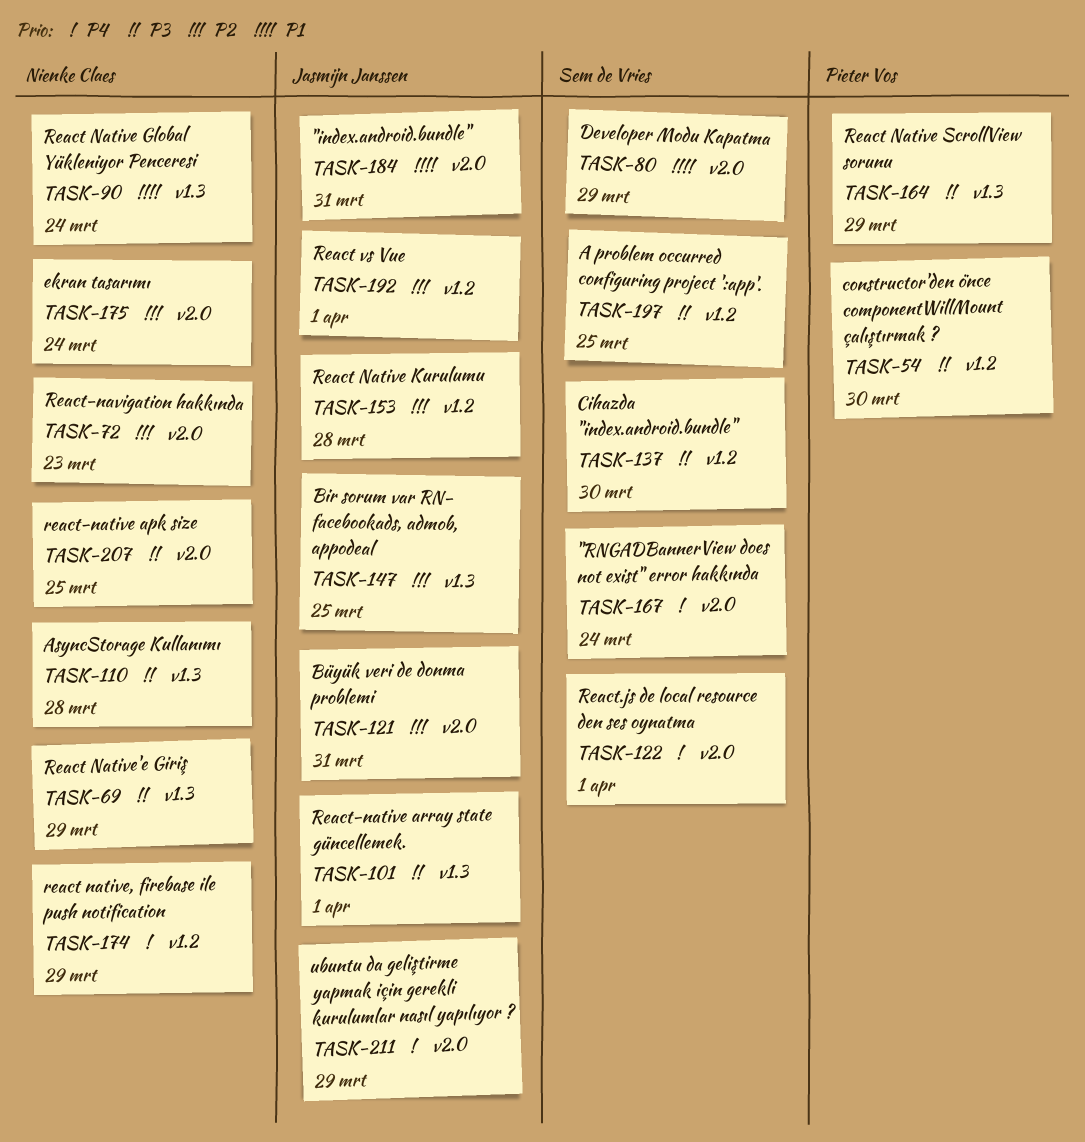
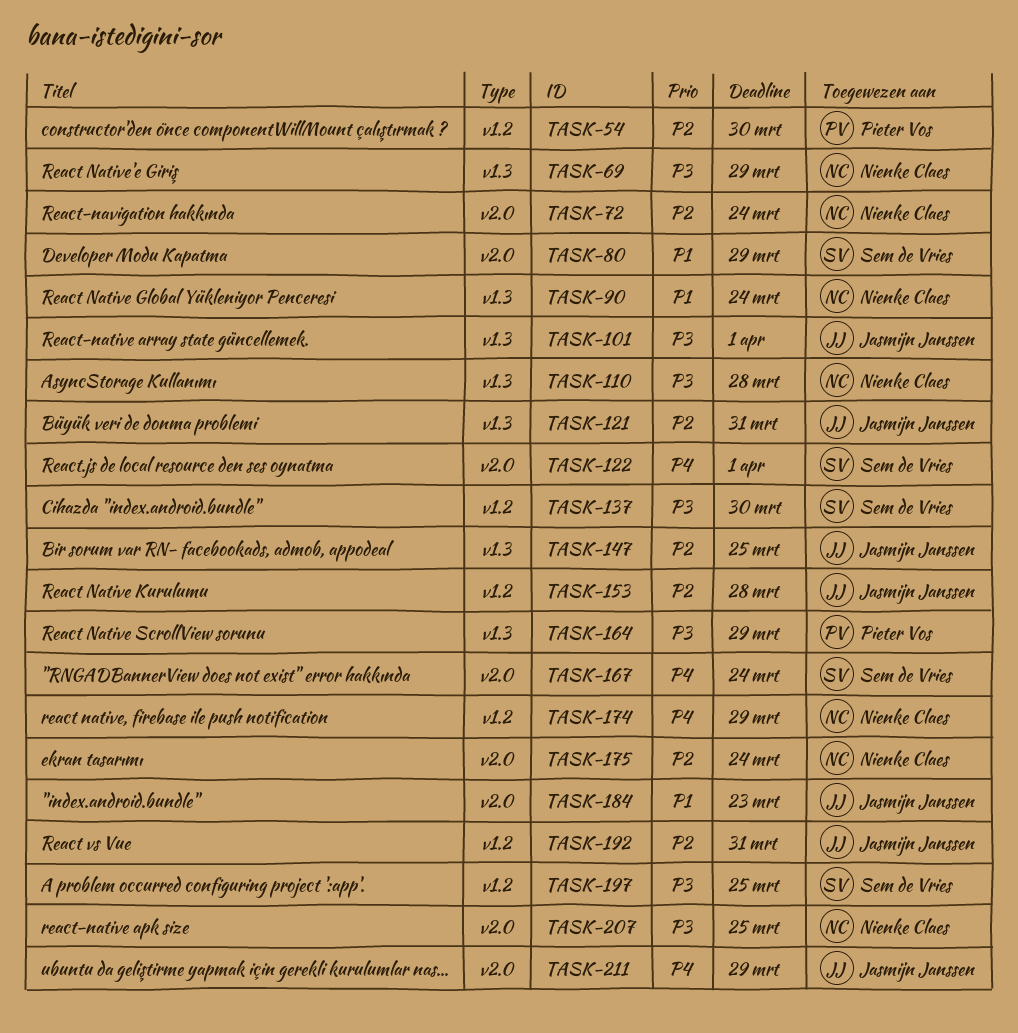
TASK-54, priority: P3 -> P2
TASK-72, due: Mar 23 -> Mar 24
TASK-121, label: v2.0 -> v1.3
TASK-184, due: Mar 31 -> Mar 23
TASK-192, due: Apr 1 -> Mar 31

